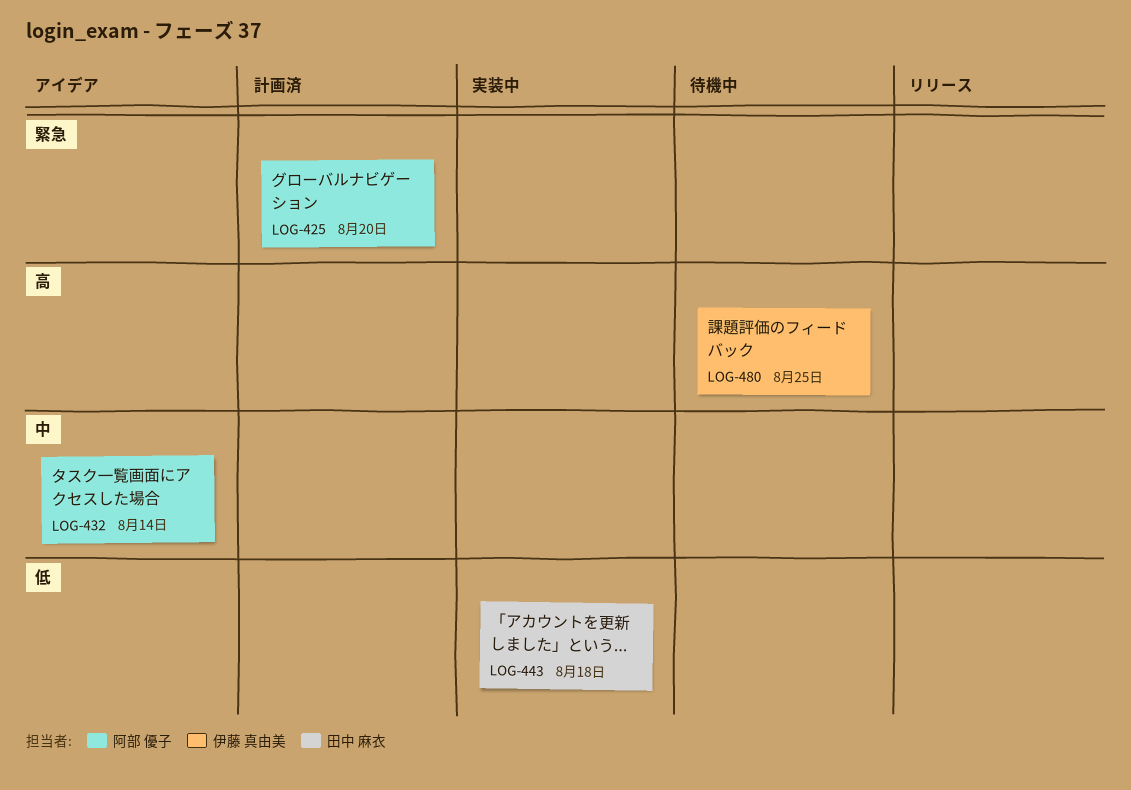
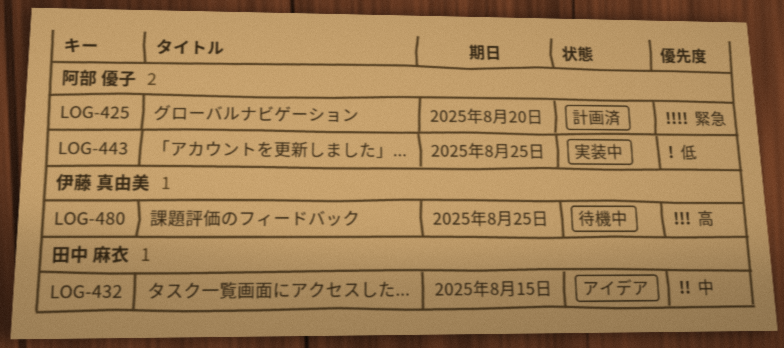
LOG-432, owner: 阿部 優子 -> 田中 麻衣
LOG-432, due: Aug 14 -> Aug 15
LOG-443, owner: 田中 麻衣 -> 阿部 優子
LOG-443, due: Aug 18 -> Aug 25

